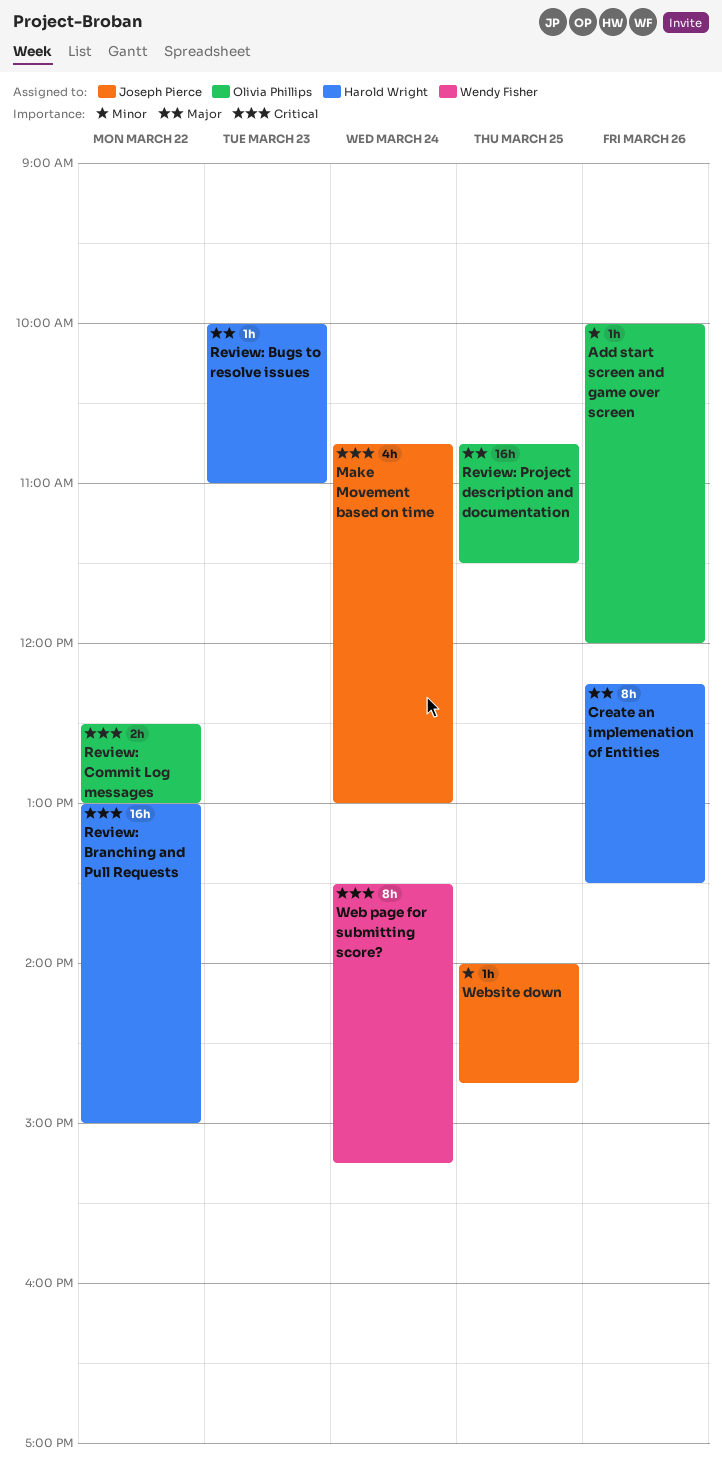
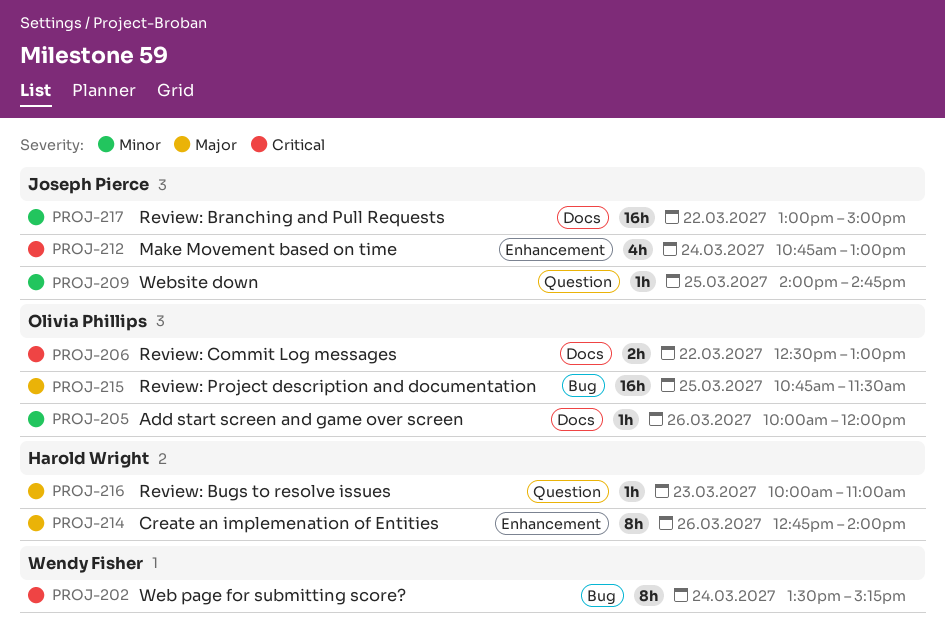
Create an implemenation of Entities, begins: 12:15 -> 12:45
Create an implemenation of Entities, ends: 13:30 -> 14:00
Review: Branching and Pull Requests, owner: Harold Wright -> Joseph Pierce
Review: Branching and Pull Requests, priority: Critical -> Minor

